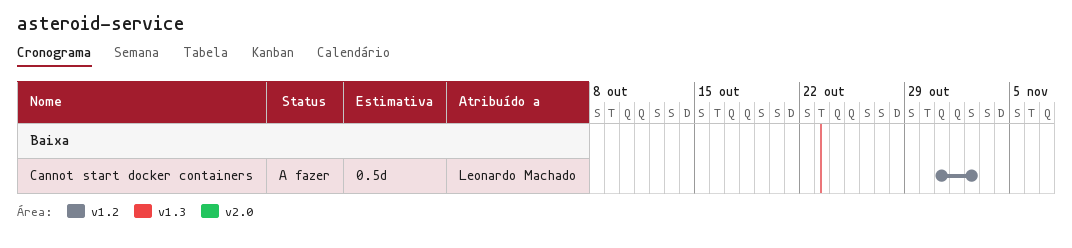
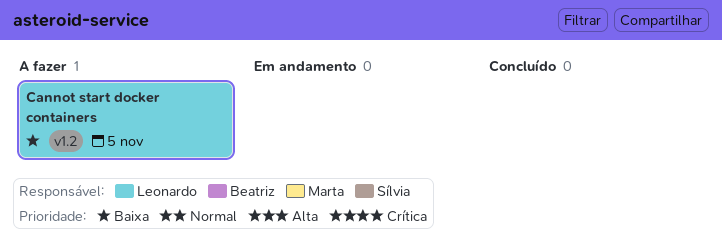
Cannot start docker containers, due: Nov 2 -> Nov 5

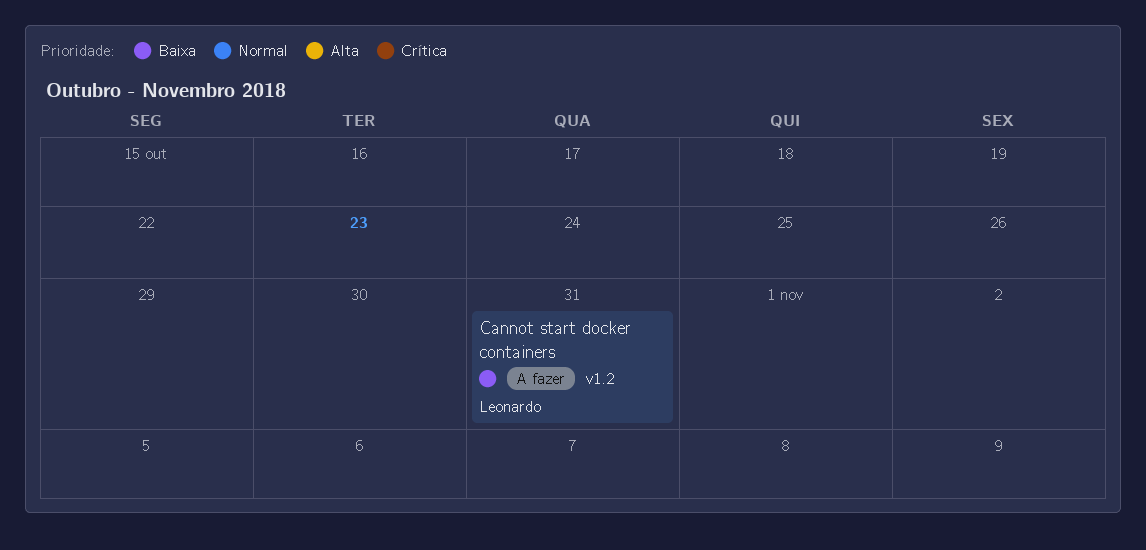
Cannot start docker containers, due: Nov 5 -> Oct 31

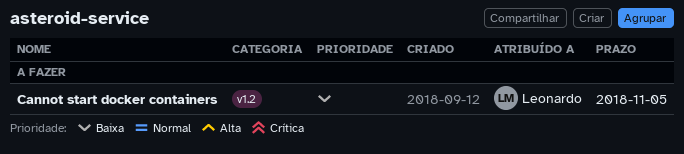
Cannot start docker containers, due: Oct 31 -> Nov 5

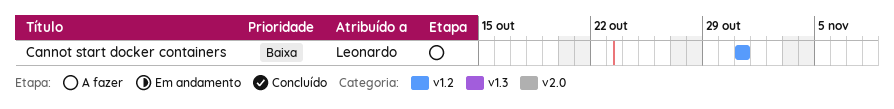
Cannot start docker containers, due: Nov 5 -> Oct 31

